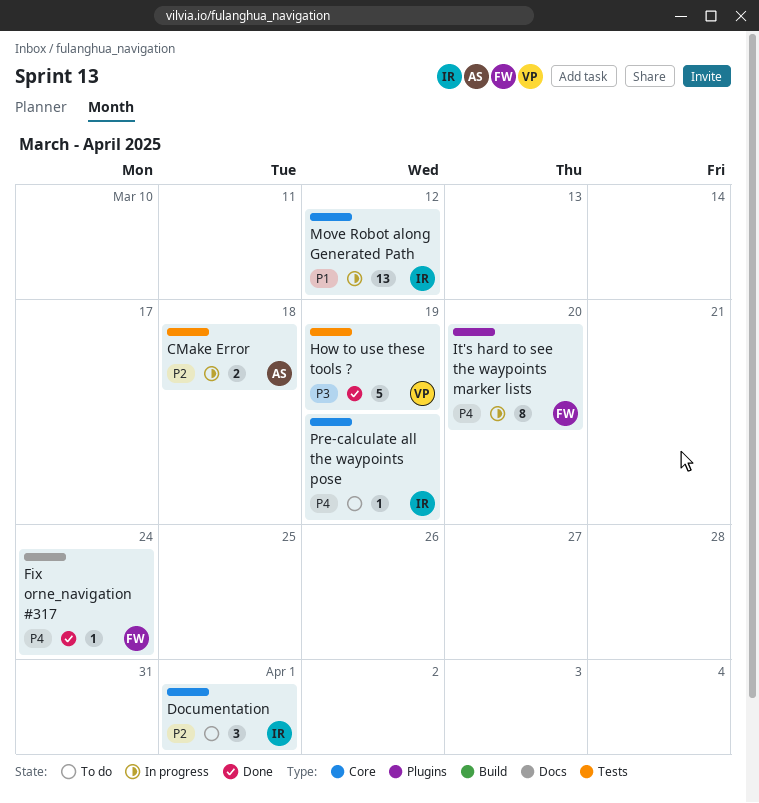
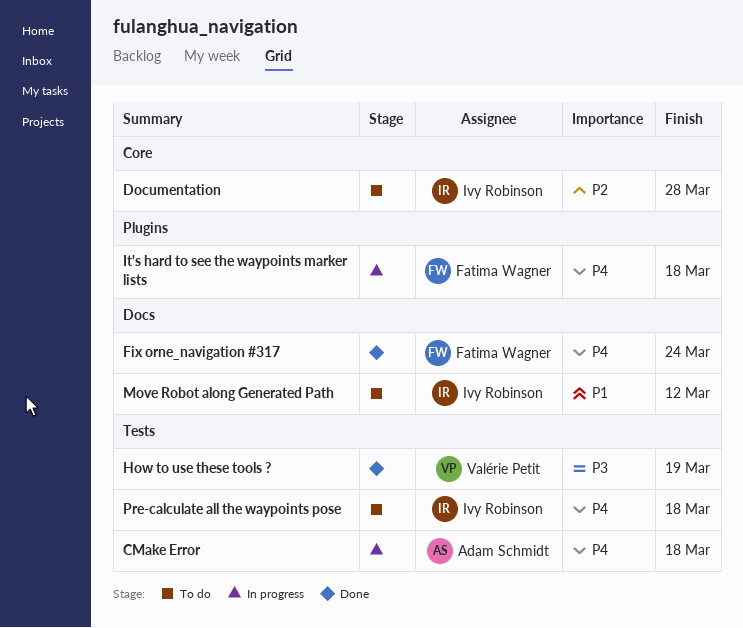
CMake Error, priority: P2 -> P4
Documentation, due: Apr 1 -> Mar 28
It's hard to see the waypoints marker lists, due: Mar 20 -> Mar 18
Move Robot along Generated Path, status: In progress -> To do
Move Robot along Generated Path, label: Core -> Docs
Pre-calculate all the waypoints pose, label: Core -> Tests
Pre-calculate all the waypoints pose, due: Mar 19 -> Mar 18

